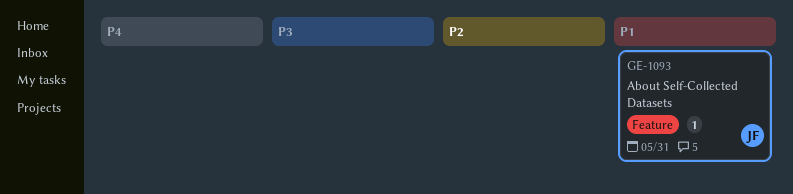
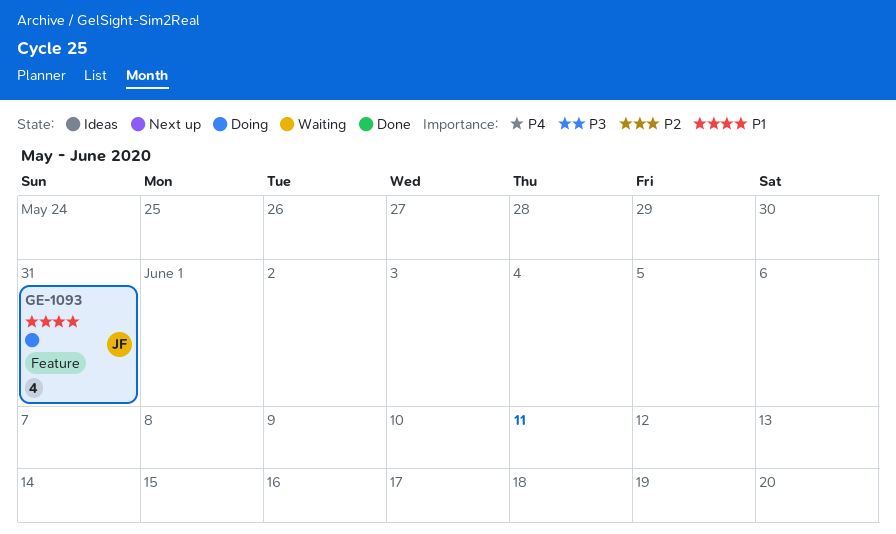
GE-1093, estimate: 1 -> 4

